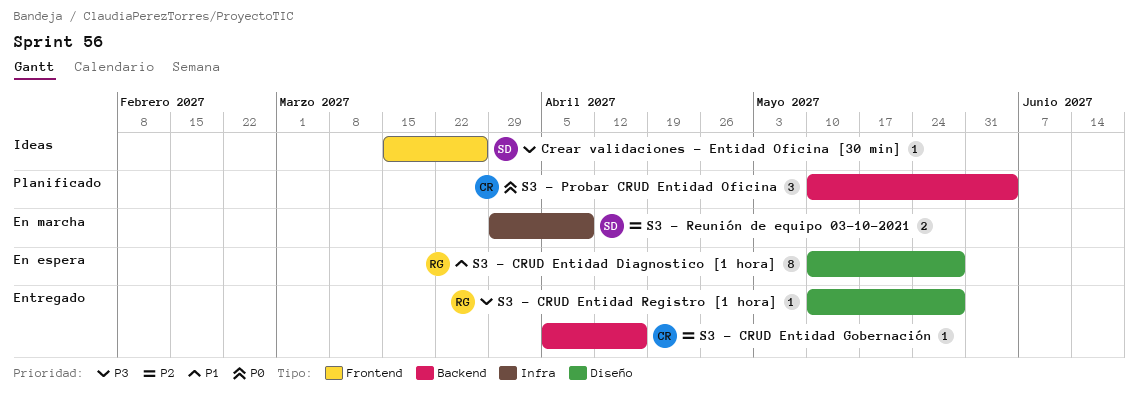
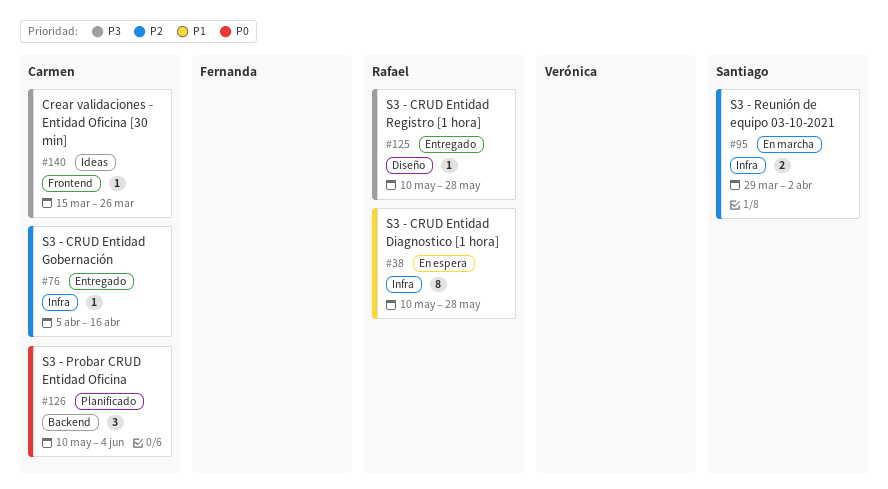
Crear validaciones - Entidad Oficina [30 min], owner: Santiago -> Carmen
S3 - CRUD Entidad Diagnostico [1 hora], label: Diseño -> Infra
S3 - CRUD Entidad Gobernación, label: Backend -> Infra
S3 - Reunión de equipo 03-10-2021, due: Apr 9 -> Apr 2

